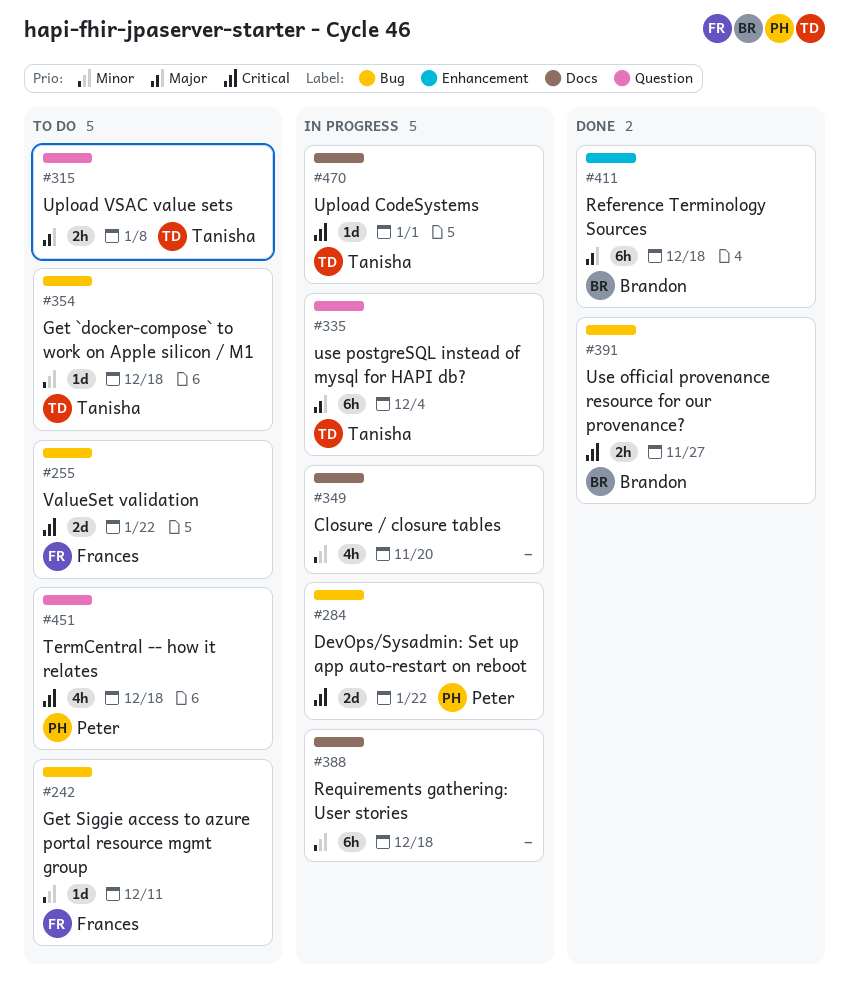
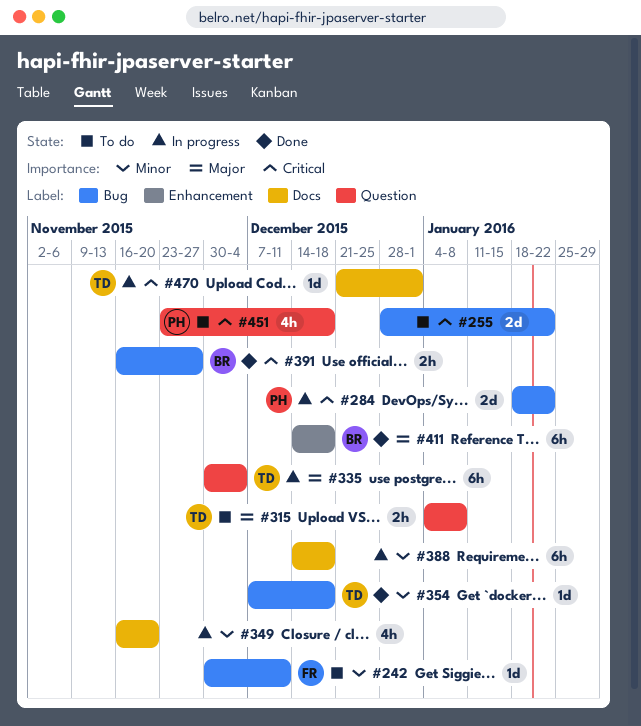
#255, owner: Frances -> none
#354, status: To do -> Done

